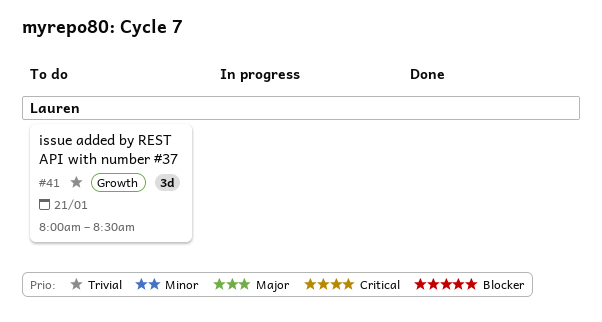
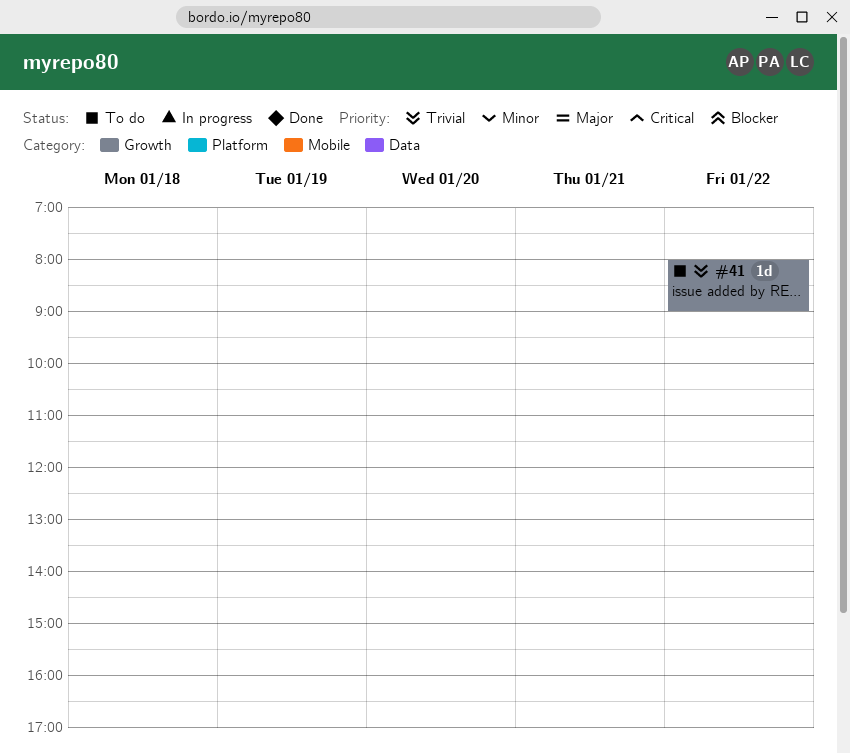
#41, estimate: 3d -> 1d
#41, day: Jan 21 -> Jan 22
#41, ends: 08:30 -> 09:00

